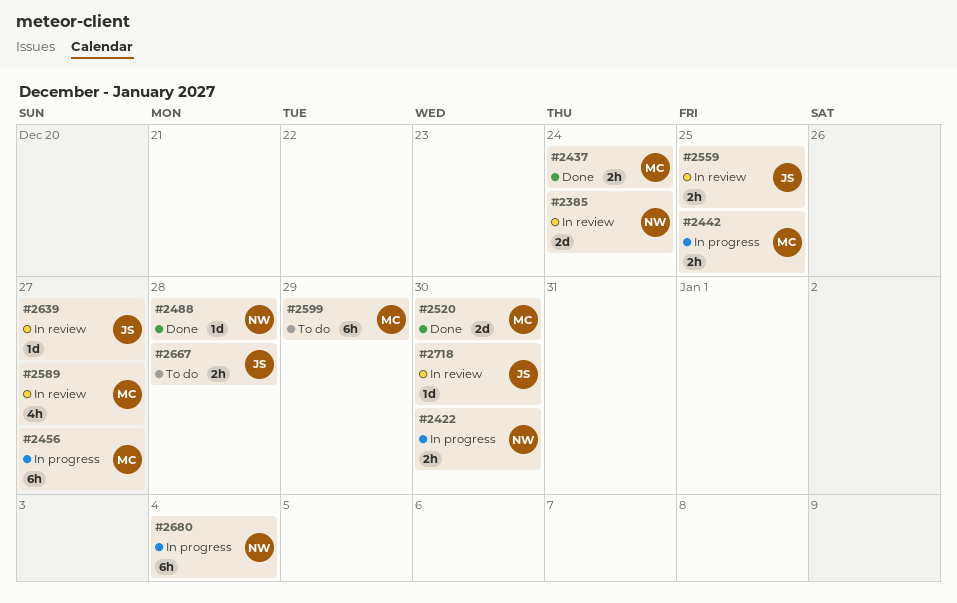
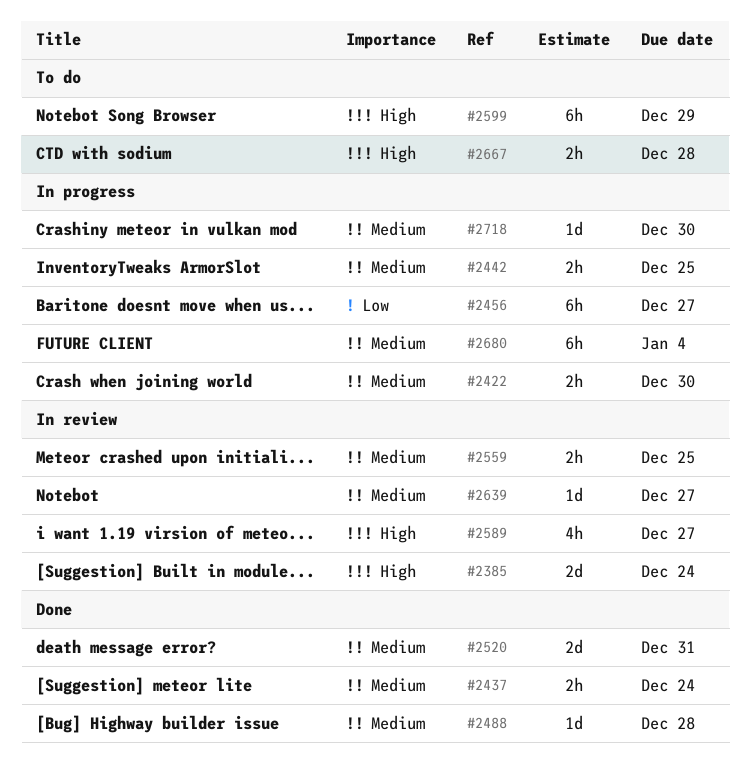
#2520, due: Dec 30 -> Dec 31
#2718, status: In review -> In progress

